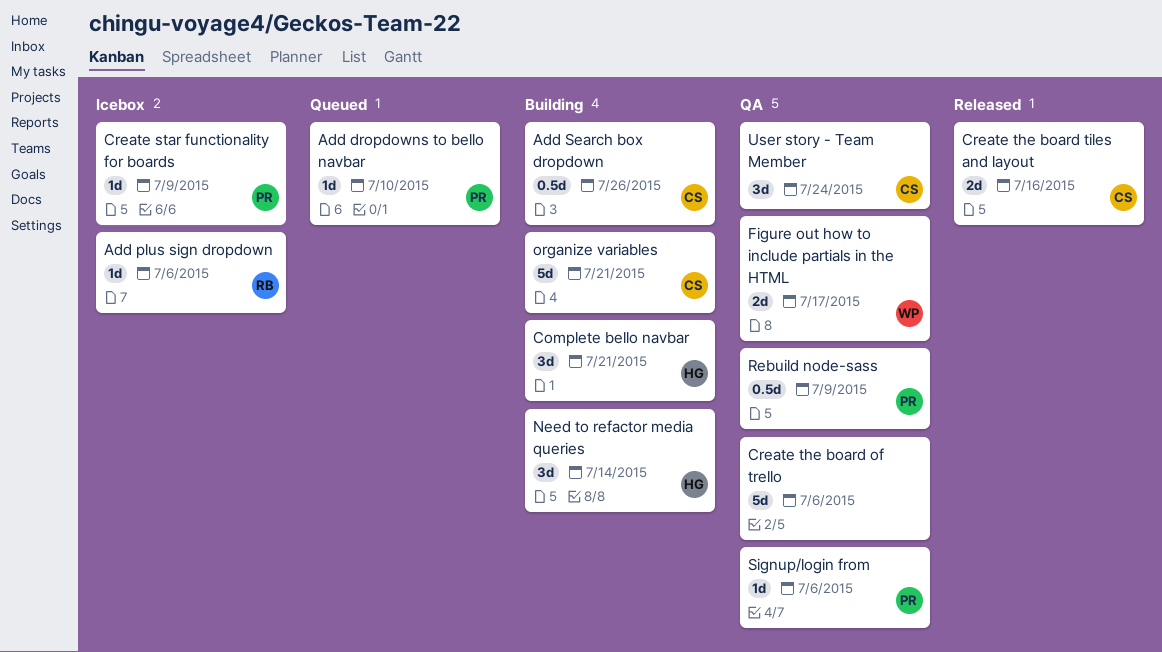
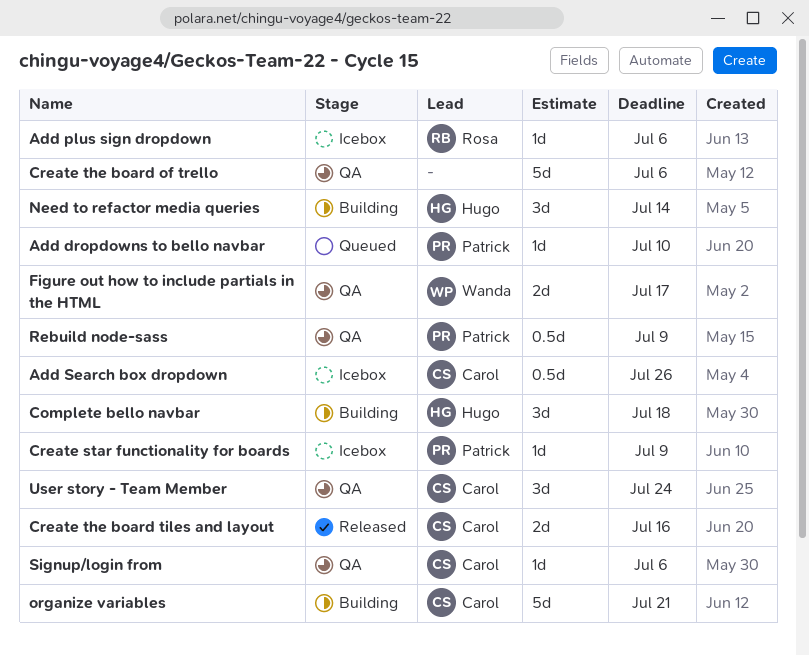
Add Search box dropdown, status: Building -> Icebox
Complete bello navbar, due: Jul 21 -> Jul 18
Signup/login from, owner: Patrick -> Carol

